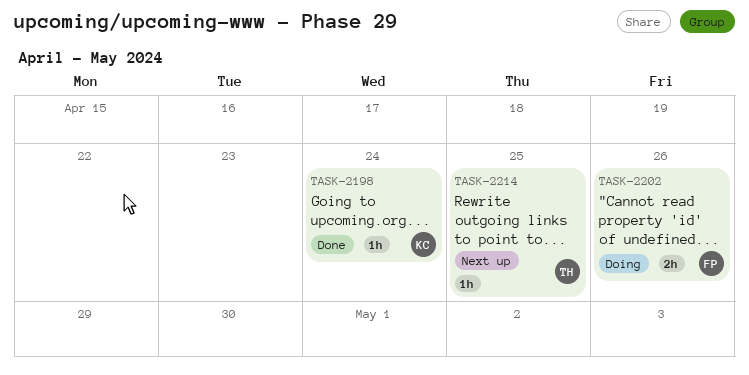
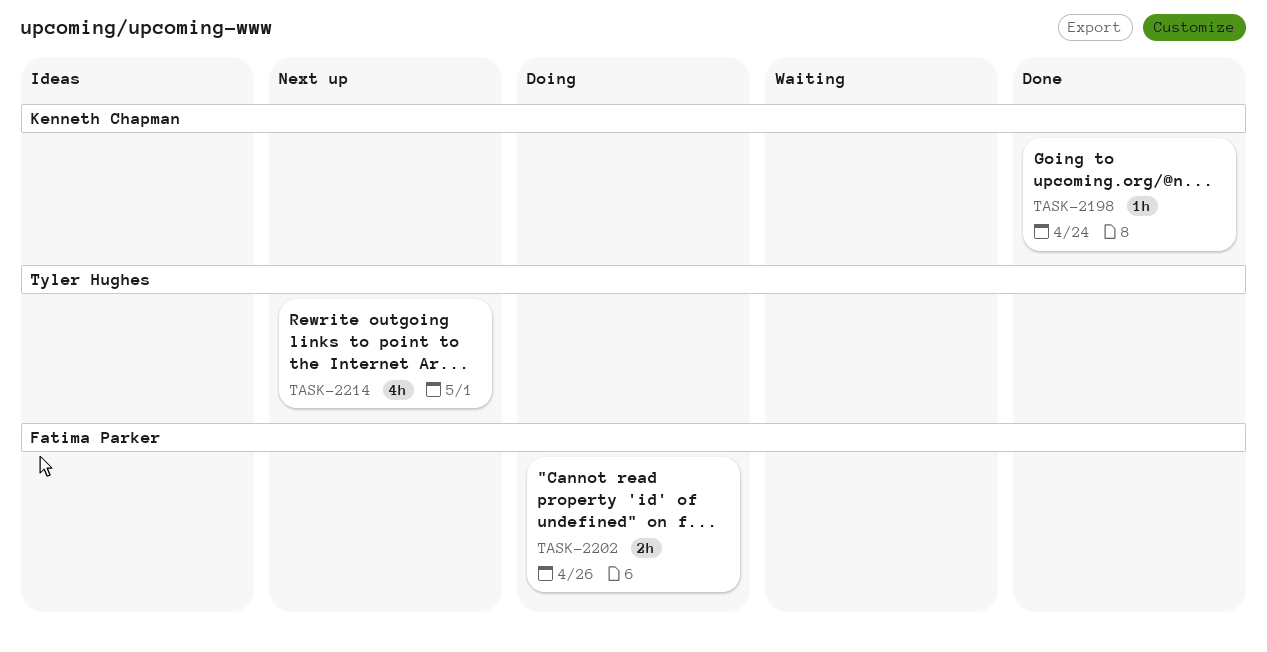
TASK-2214, estimate: 1h -> 4h
TASK-2214, due: Apr 25 -> May 1

